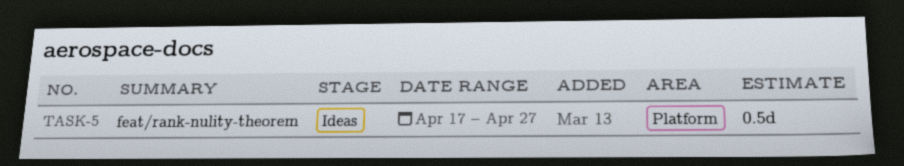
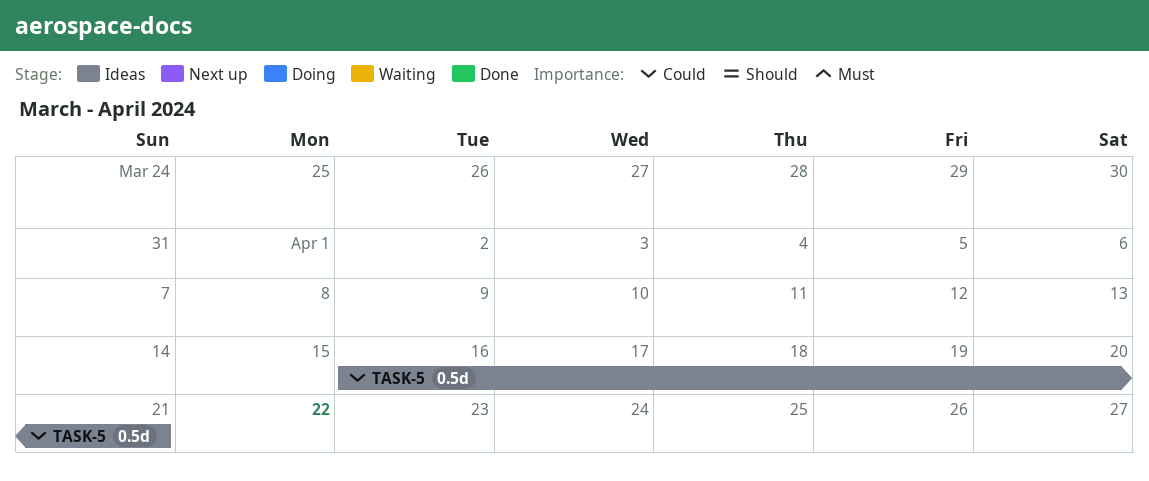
TASK-5, start: Apr 17 -> Apr 16
TASK-5, due: Apr 27 -> Apr 21

